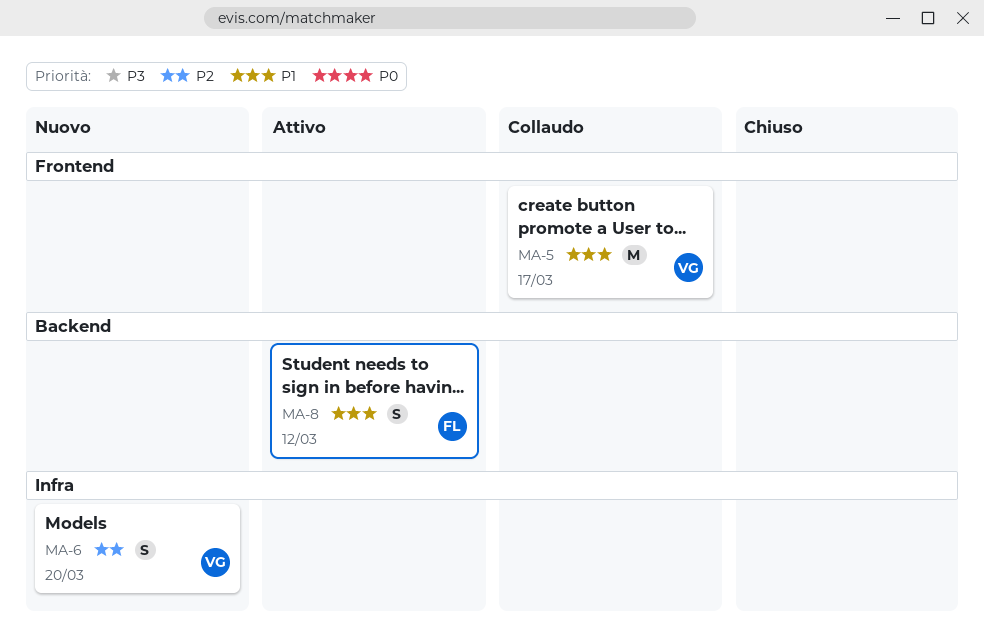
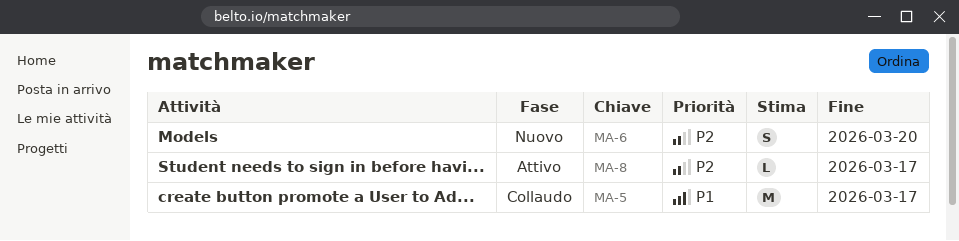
MA-8, priority: P1 -> P2
MA-8, estimate: S -> L
MA-8, due: Mar 12 -> Mar 17

